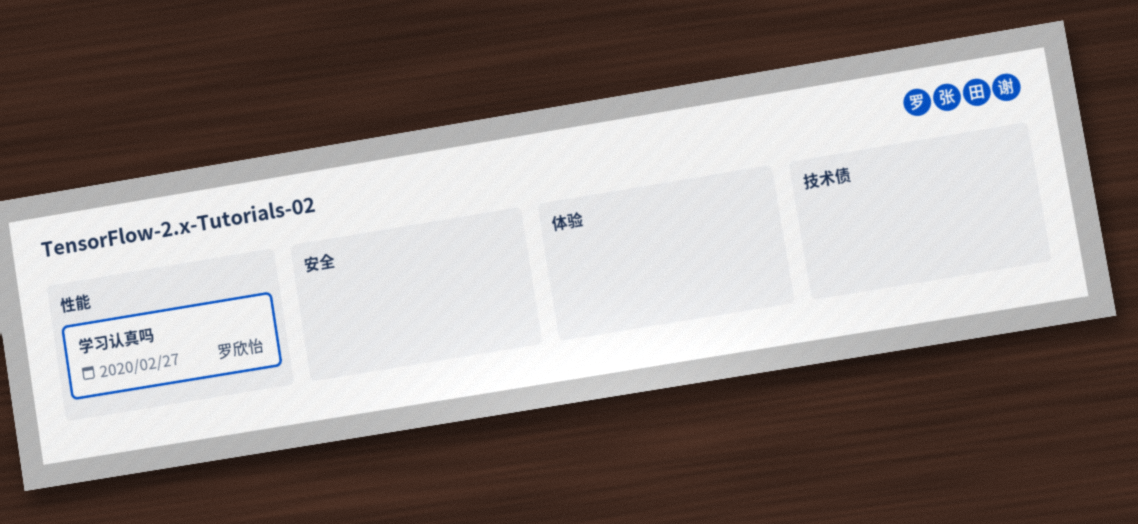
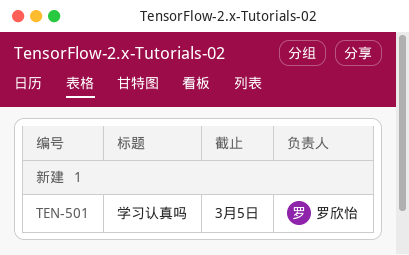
学习认真吗, due: Feb 27 -> Mar 5

